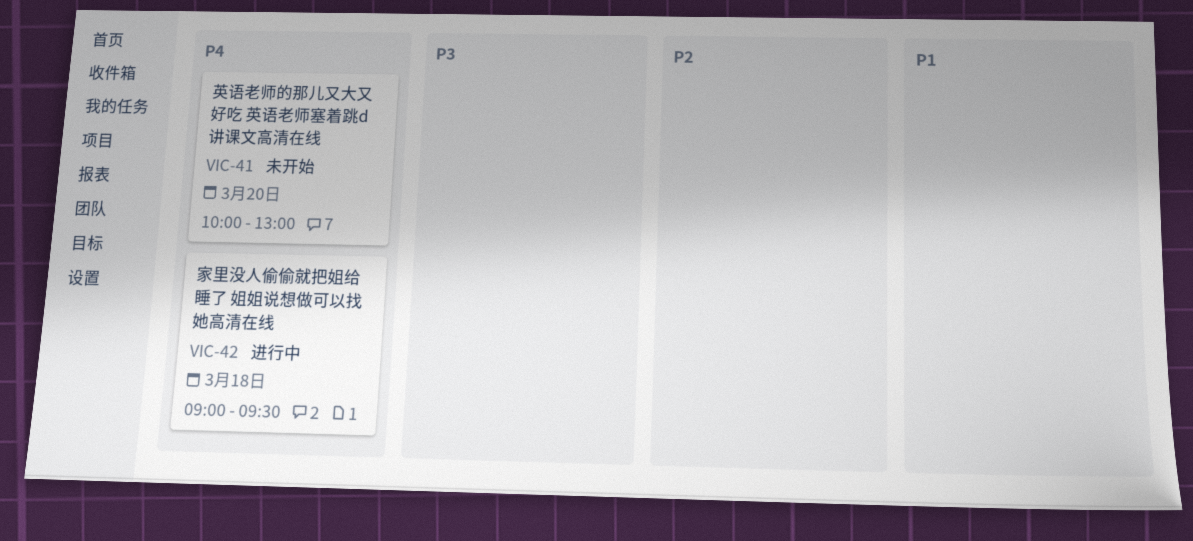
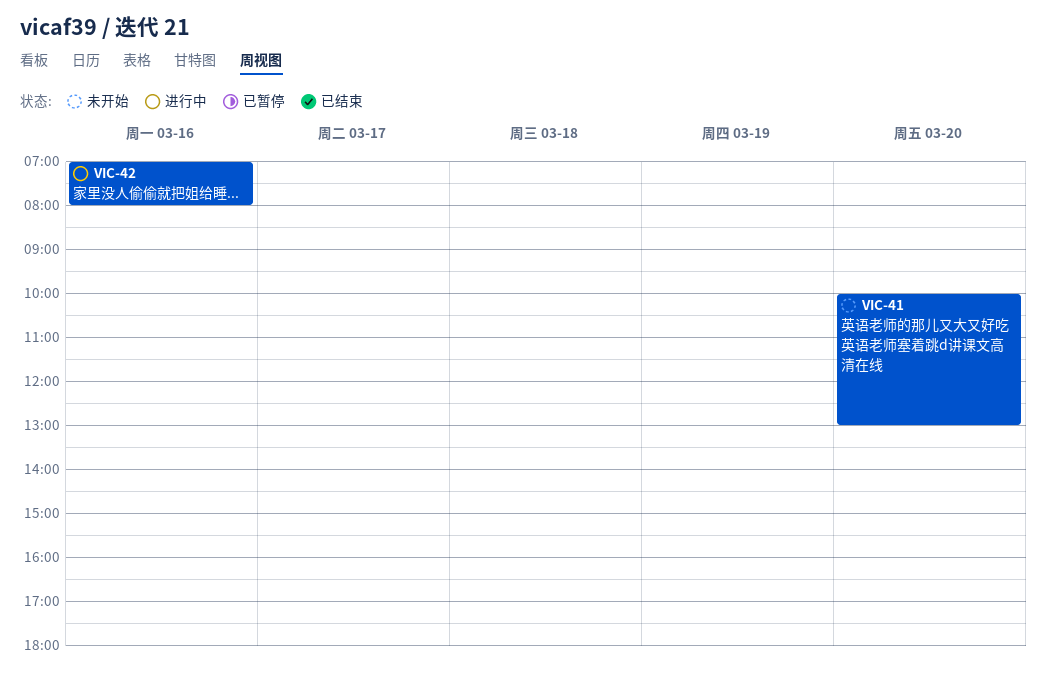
VIC-42, day: Mar 18 -> Mar 16
VIC-42, begins: 09:00 -> 07:00
VIC-42, ends: 09:30 -> 08:00

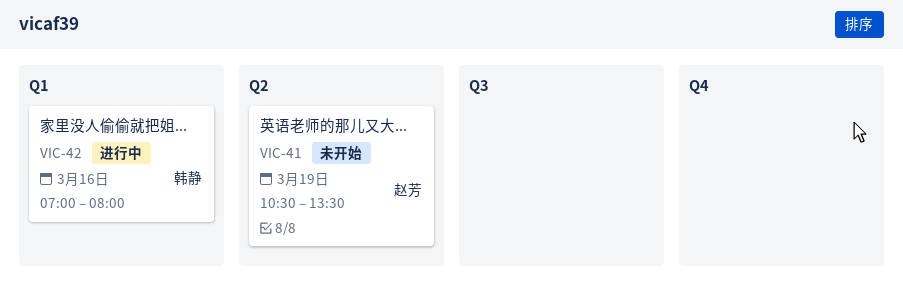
VIC-41, day: Mar 20 -> Mar 19
VIC-41, begins: 10:00 -> 10:30
VIC-41, ends: 13:00 -> 13:30

